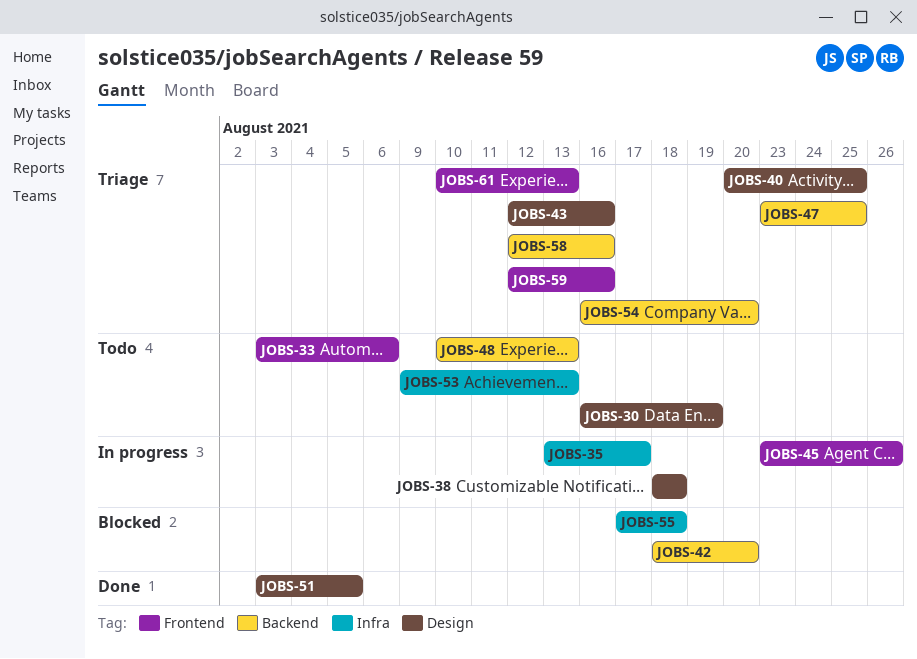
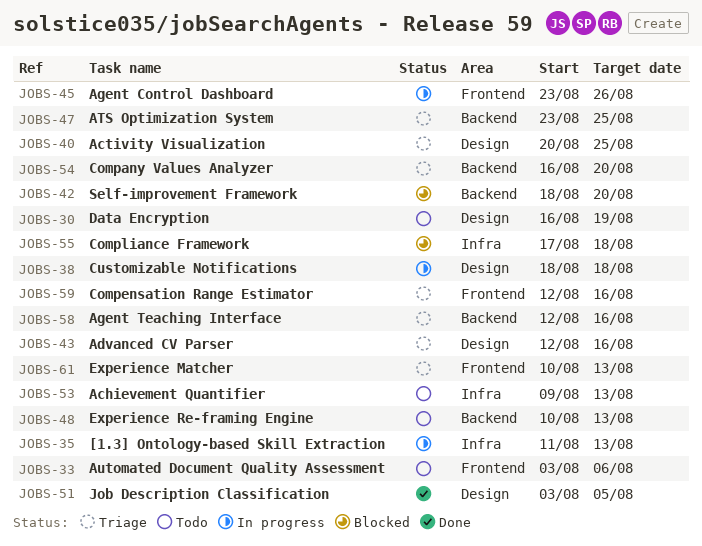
JOBS-35, start: Aug 13 -> Aug 11
JOBS-35, due: Aug 17 -> Aug 13

